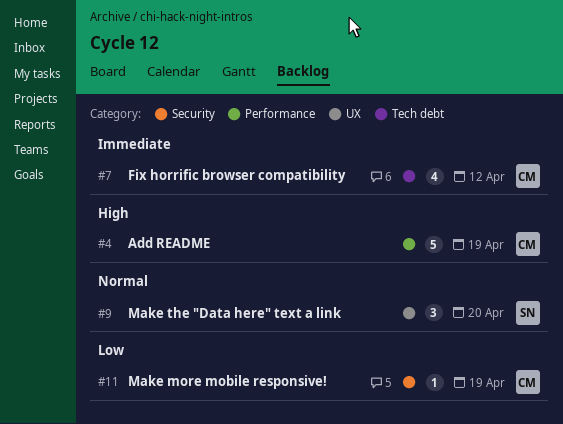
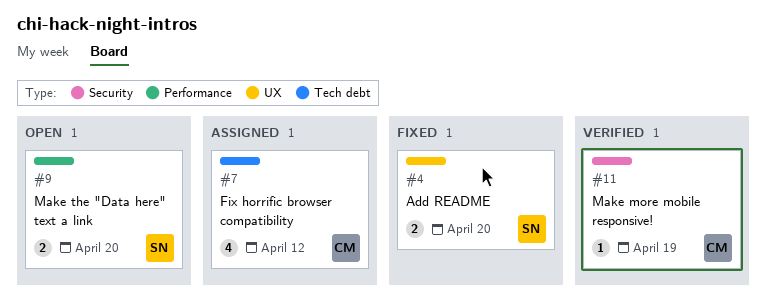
#4, owner: CM -> SN
#4, label: Performance -> UX
#4, estimate: 5 -> 2
#4, due: Apr 19 -> Apr 20
#9, label: UX -> Performance
#9, estimate: 3 -> 2

